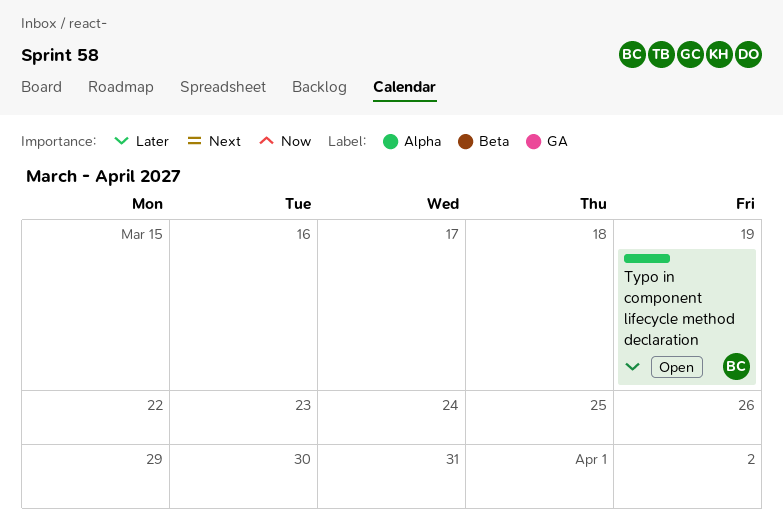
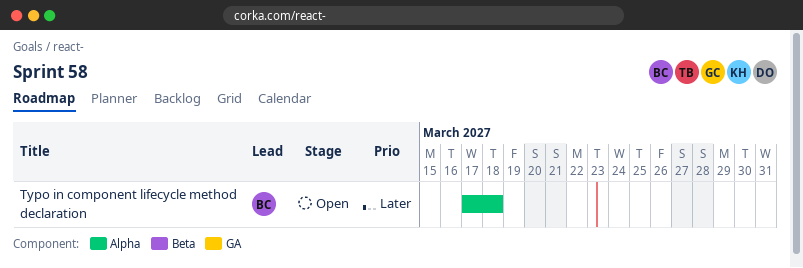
Typo in component lifecycle method declaration, due: Mar 19 -> Mar 18

